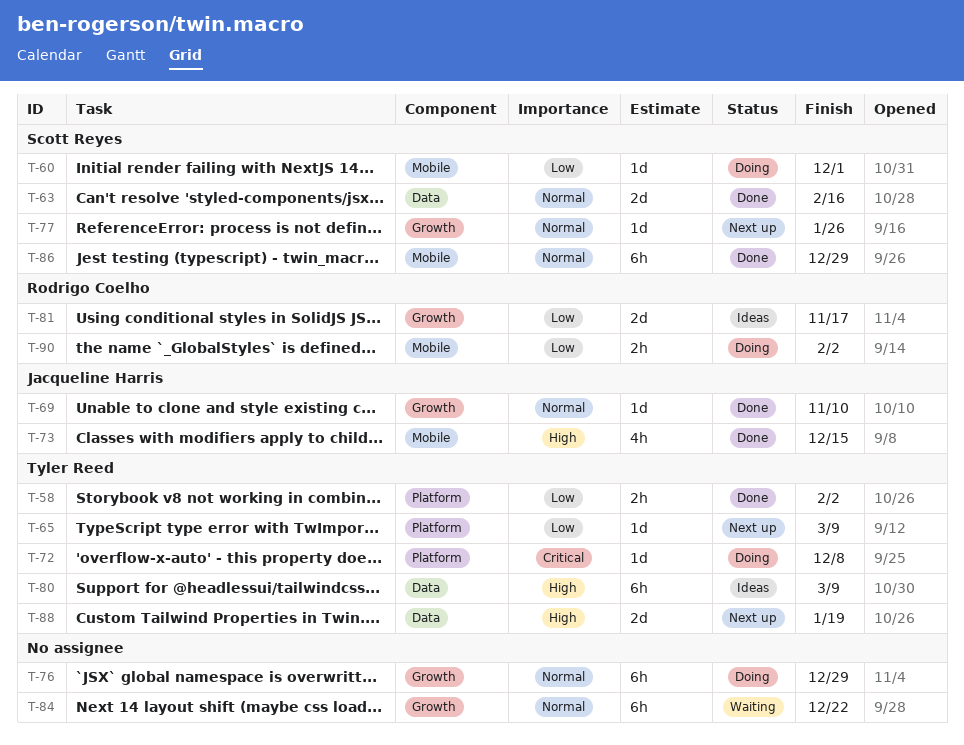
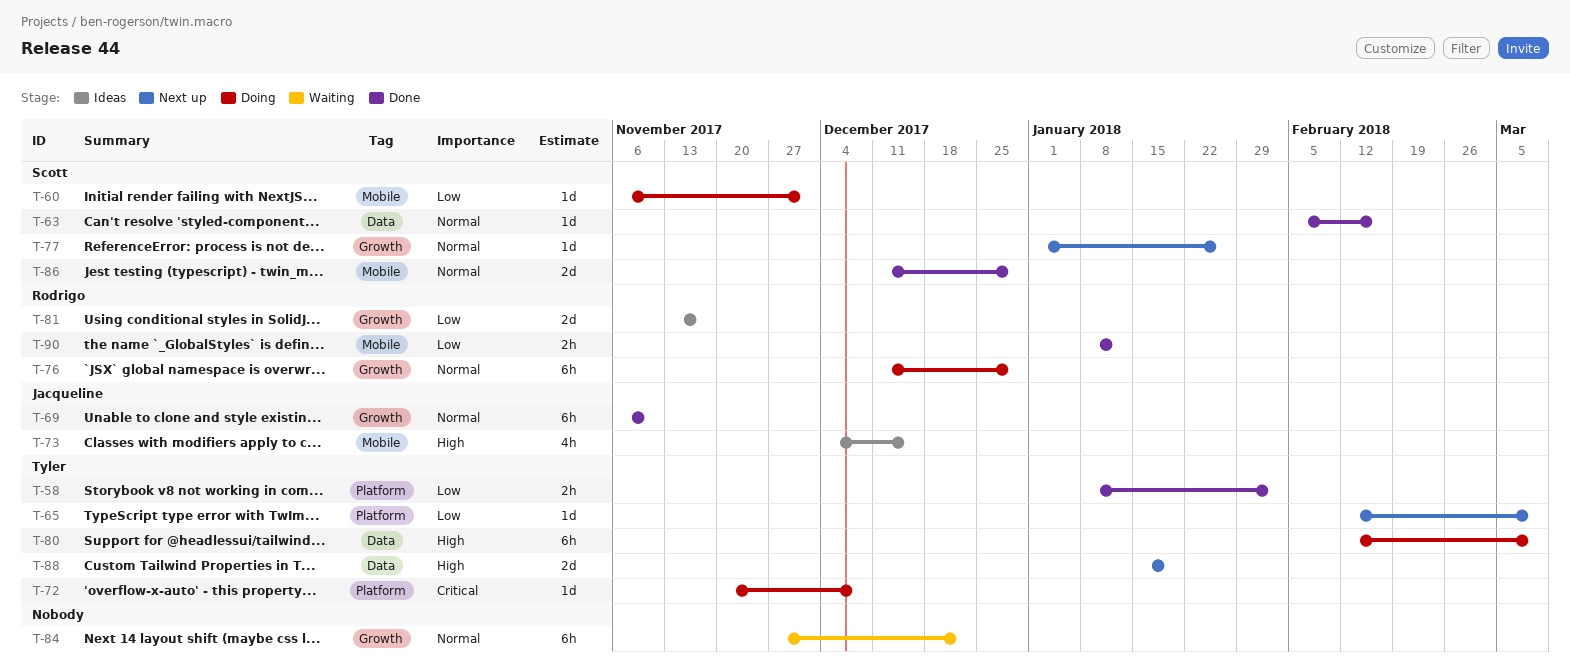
T-63, estimate: 2d -> 1d
T-69, estimate: 1d -> 6h
T-73, status: Done -> Ideas
T-76, owner: none -> Rodrigo Coelho
T-80, status: Ideas -> Doing
T-86, estimate: 6h -> 2d
T-90, status: Doing -> Done
T-90, due: Feb 2 -> Jan 12

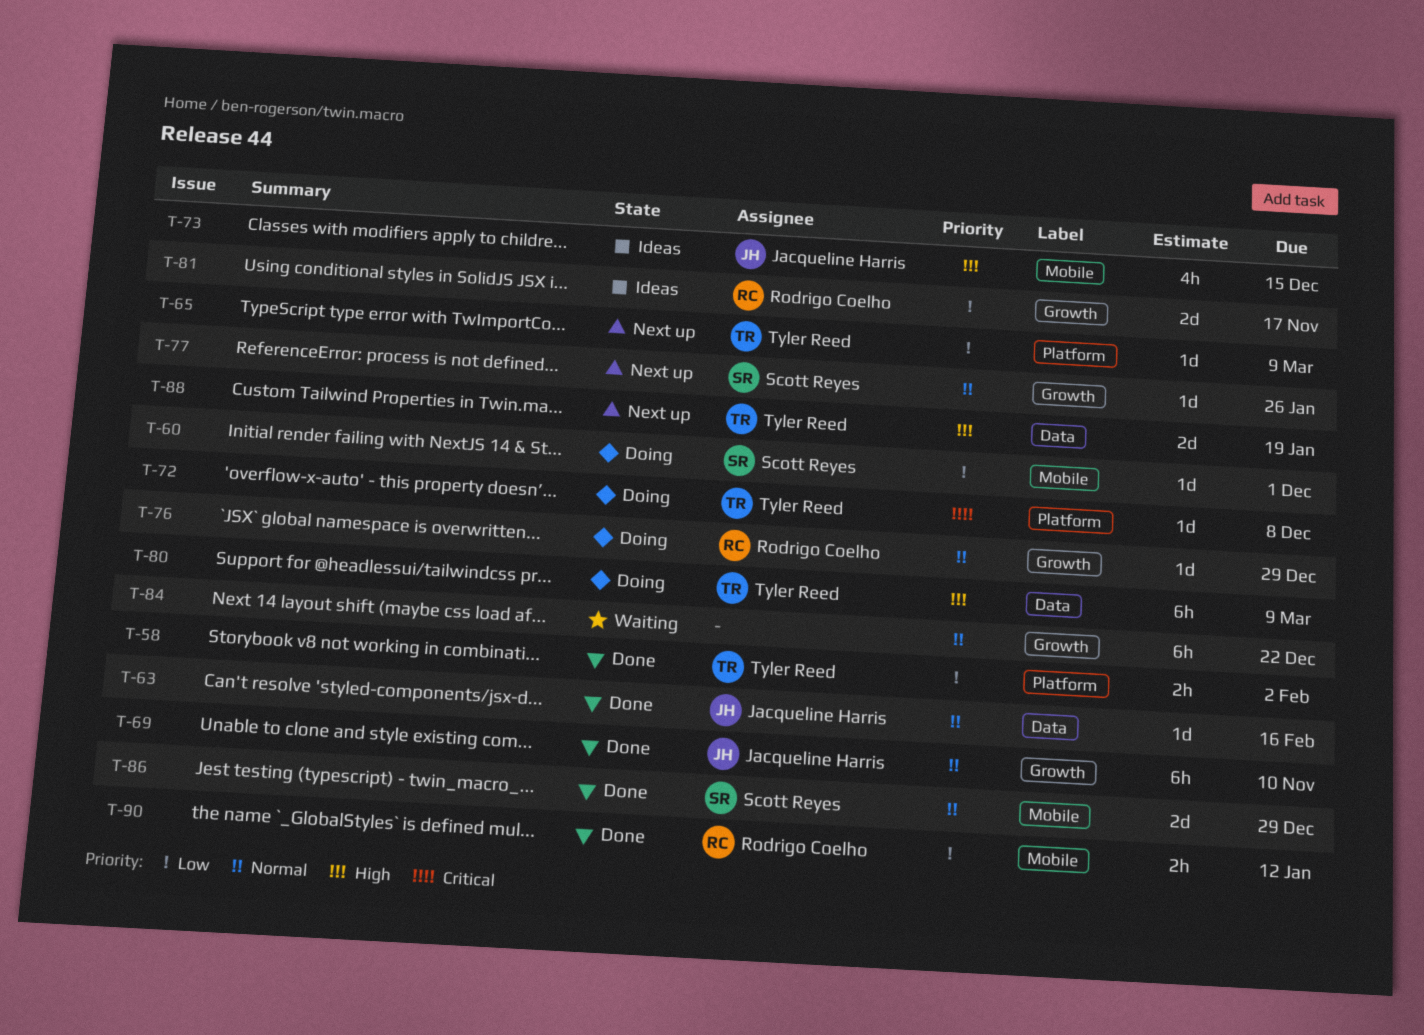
T-63, owner: Scott Reyes -> Jacqueline Harris
T-76, estimate: 6h -> 1d

